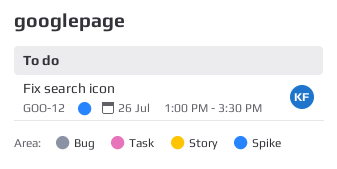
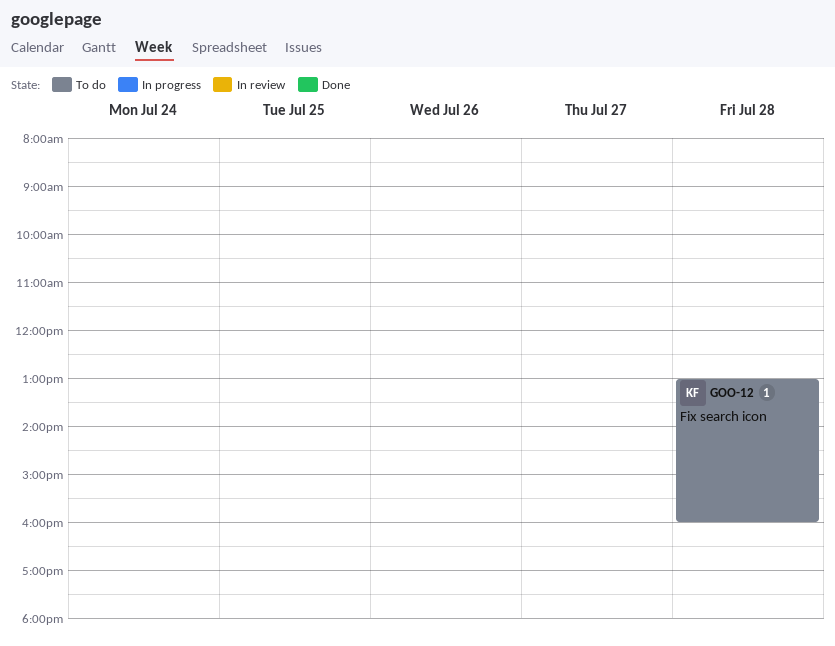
GOO-12, day: Jul 26 -> Jul 28
GOO-12, ends: 15:30 -> 16:00

